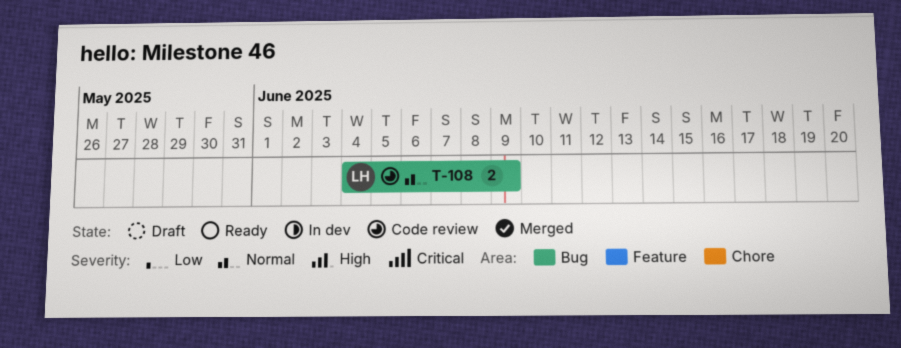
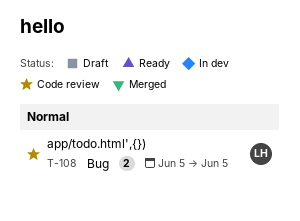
T-108, start: Jun 4 -> Jun 5
T-108, due: Jun 9 -> Jun 5

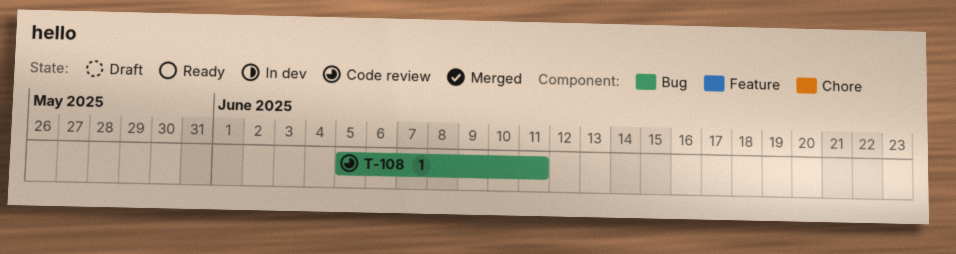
T-108, estimate: 2 -> 1
T-108, due: Jun 5 -> Jun 11

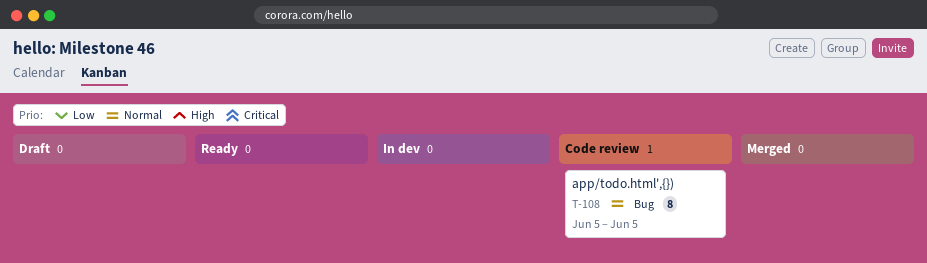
T-108, estimate: 1 -> 8
T-108, due: Jun 11 -> Jun 5

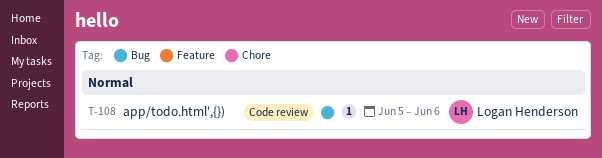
T-108, estimate: 8 -> 1
T-108, due: Jun 5 -> Jun 6

